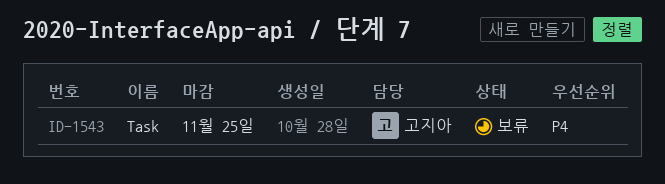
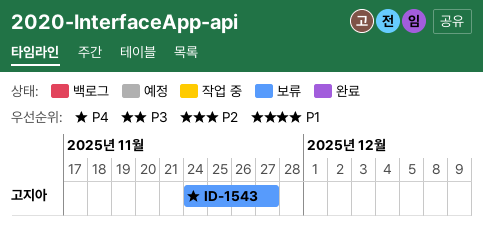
ID-1543, due: Nov 25 -> Nov 27

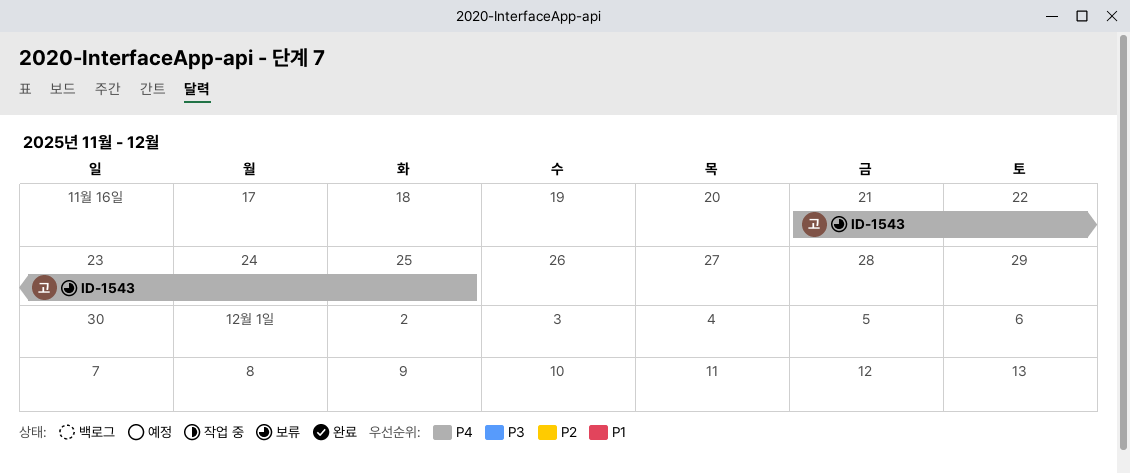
ID-1543, start: Nov 24 -> Nov 21
ID-1543, due: Nov 27 -> Nov 25

